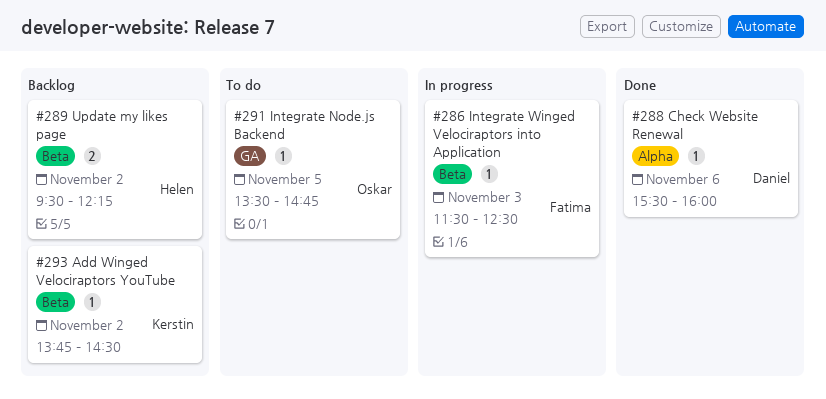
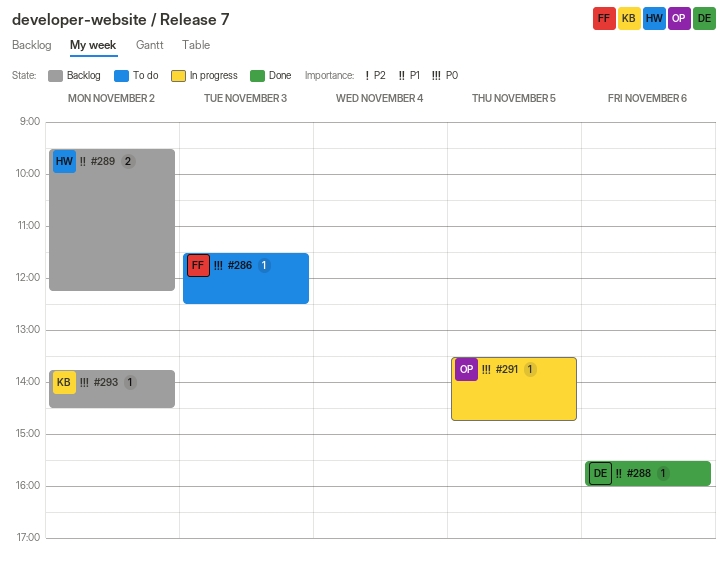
#286, status: In progress -> To do
#291, status: To do -> In progress

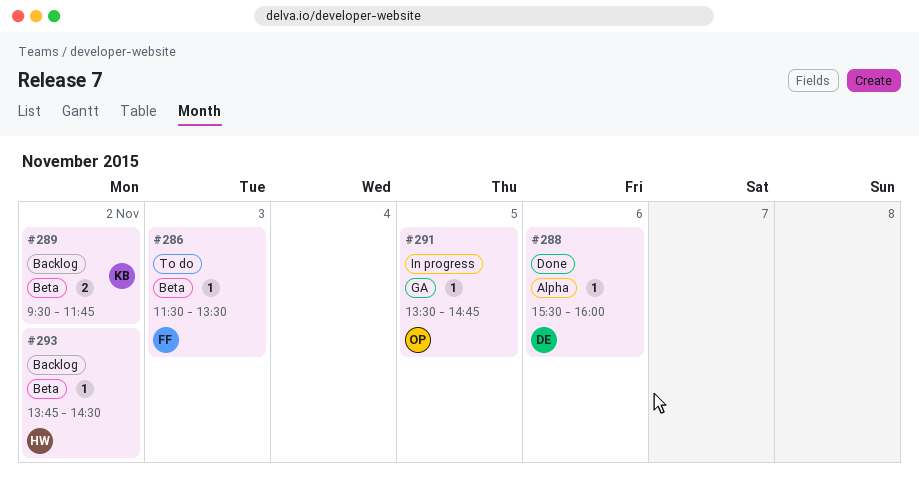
#286, ends: 12:30 -> 13:30
#289, owner: HW -> KB
#289, ends: 12:15 -> 11:45
#293, owner: KB -> HW

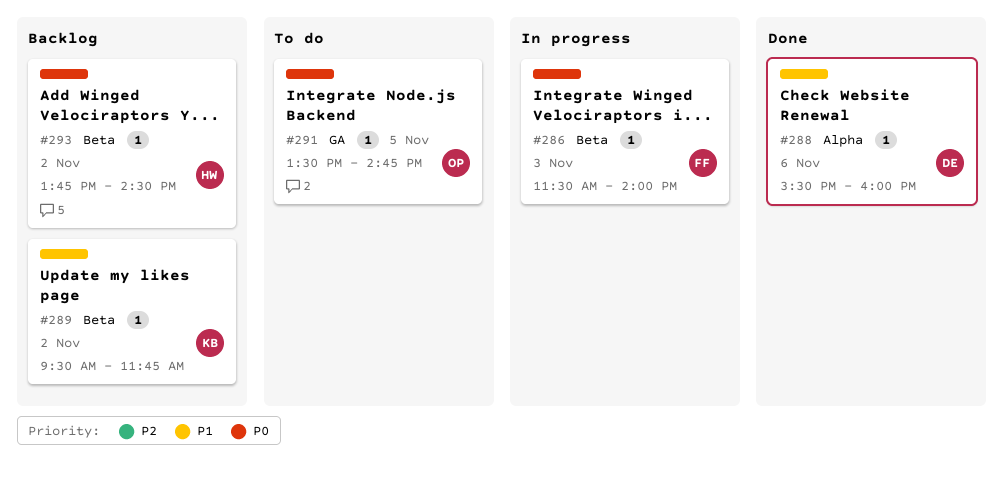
#286, status: To do -> In progress
#286, ends: 13:30 -> 14:00
#289, estimate: 2 -> 1
#291, status: In progress -> To do

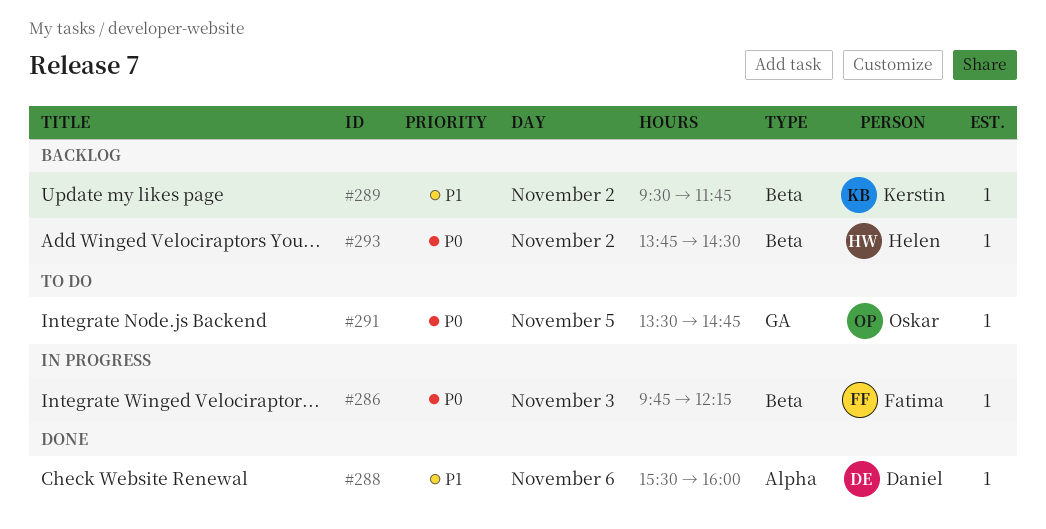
#286, begins: 11:30 -> 09:45
#286, ends: 14:00 -> 12:15

